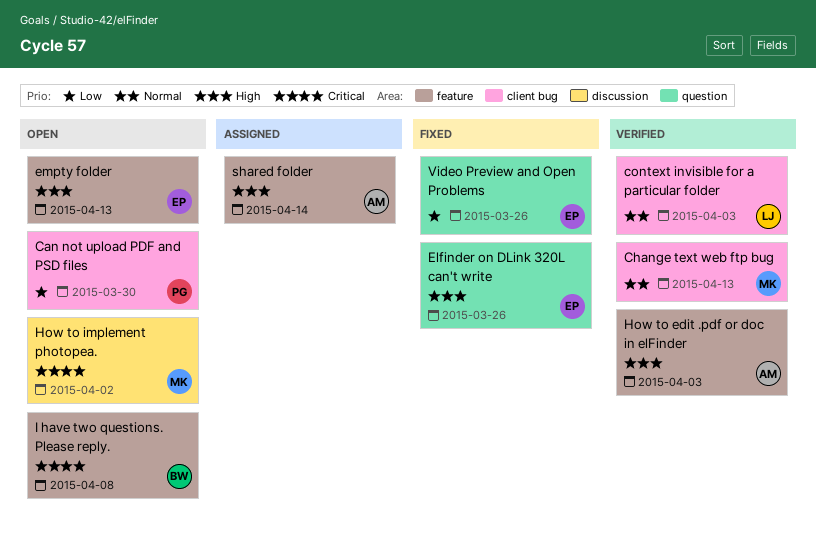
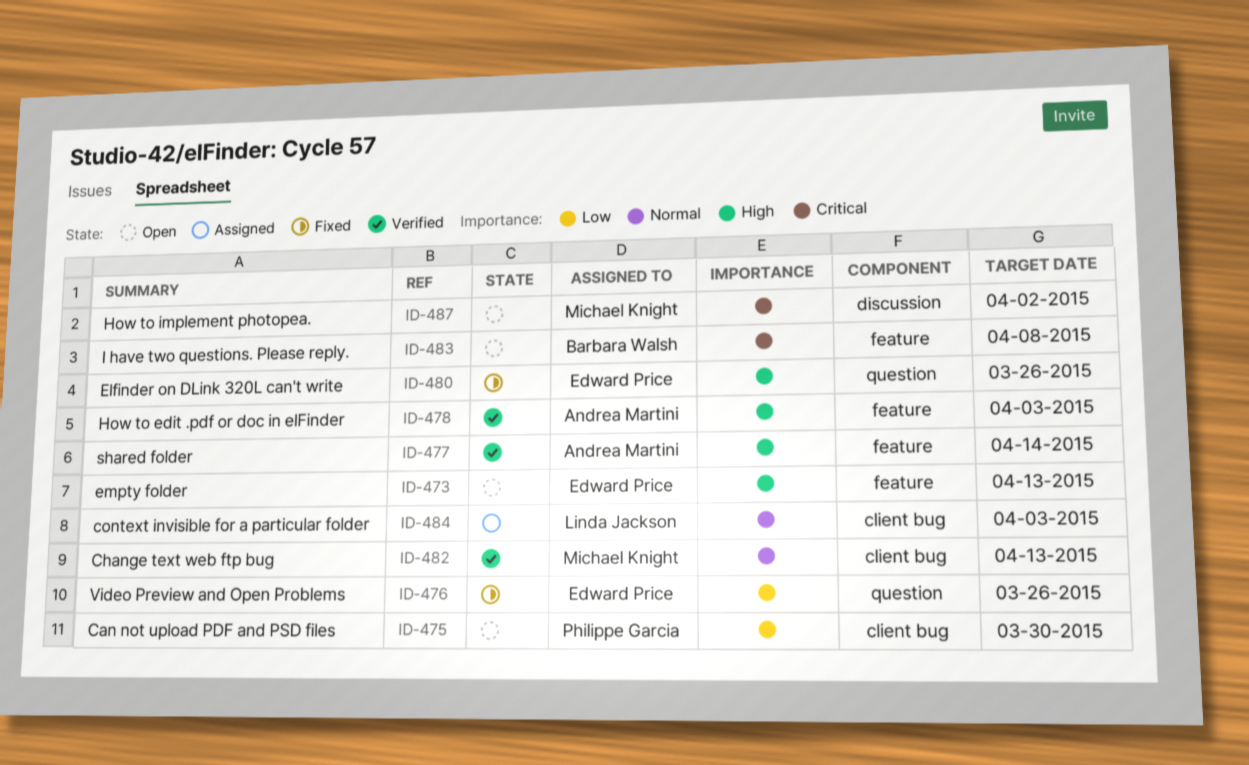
context invisible for a particular folder, status: Verified -> Assigned
shared folder, status: Assigned -> Verified

